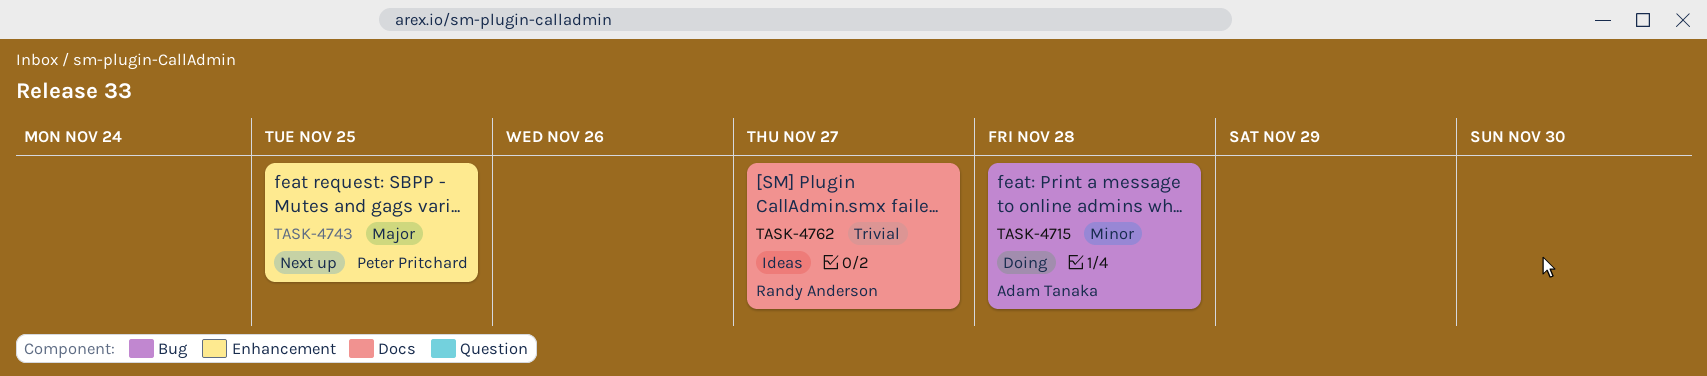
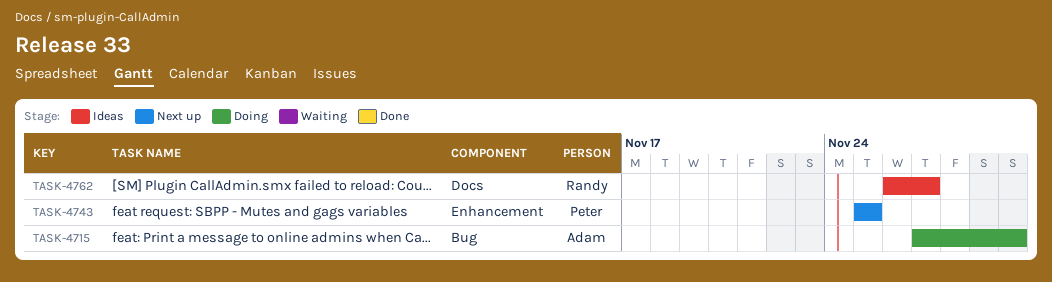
TASK-4715, due: Nov 28 -> Nov 30

